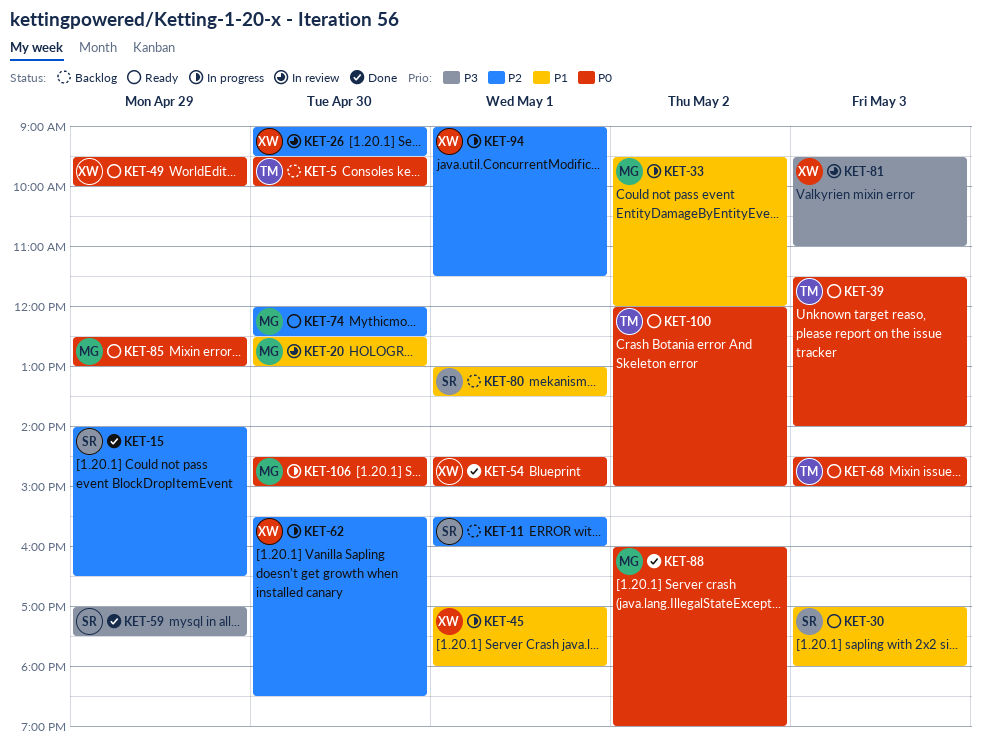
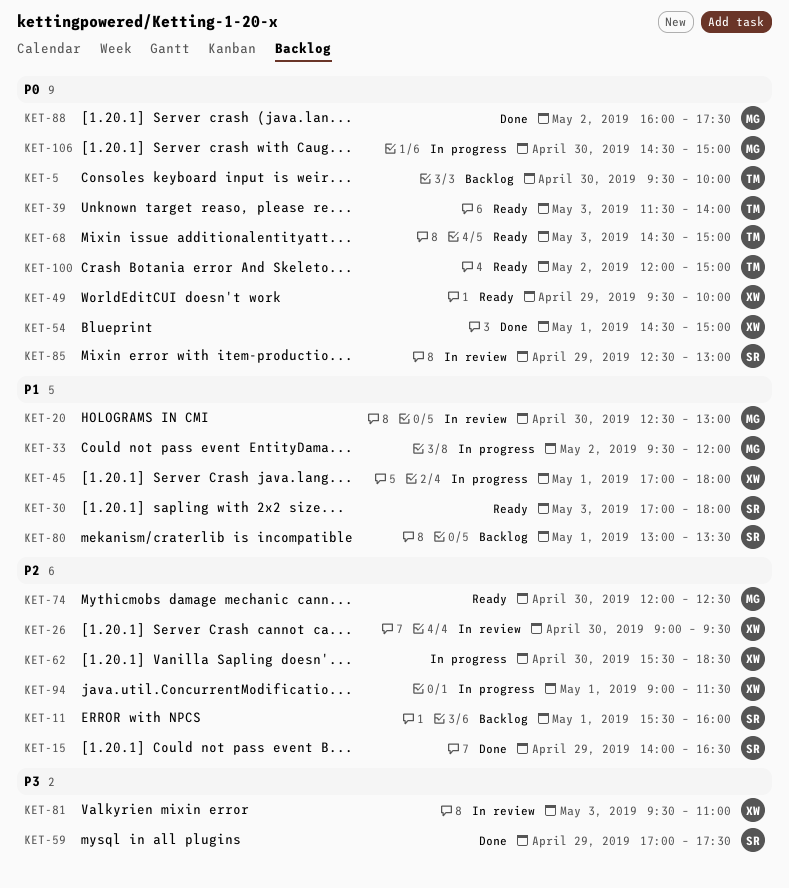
KET-85, status: Ready -> In review
KET-85, owner: MG -> SR
KET-88, ends: 19:00 -> 17:30

